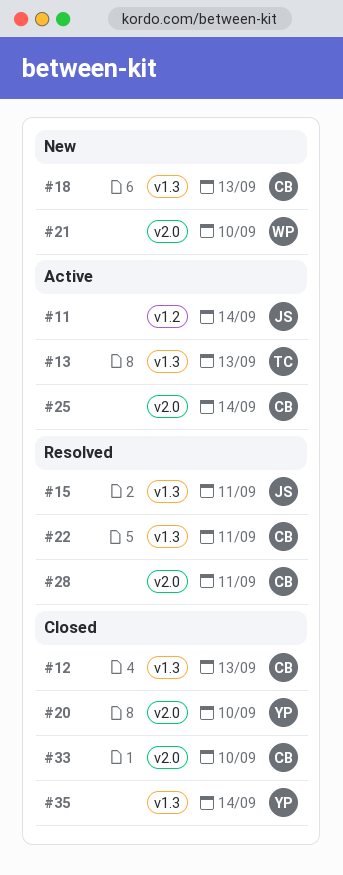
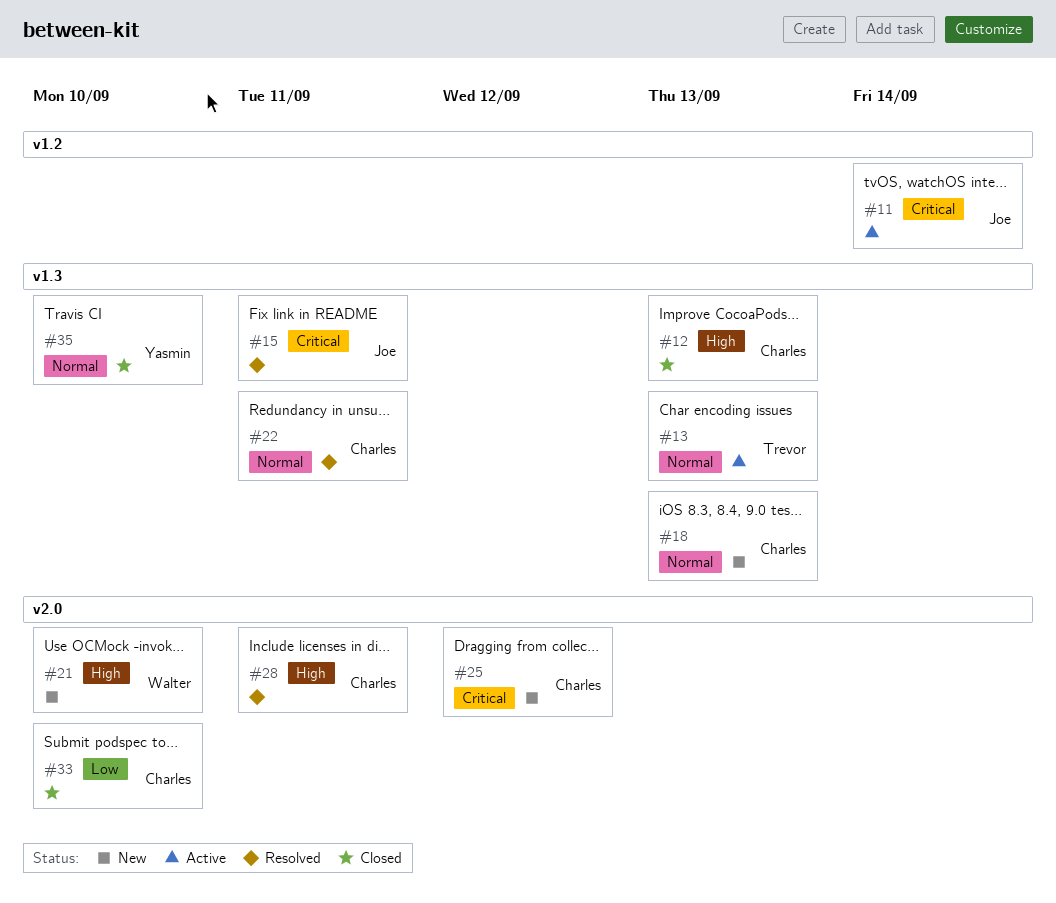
#20: present -> none
#25, status: Active -> New
#25, due: Sep 14 -> Sep 12
#35, due: Sep 14 -> Sep 10

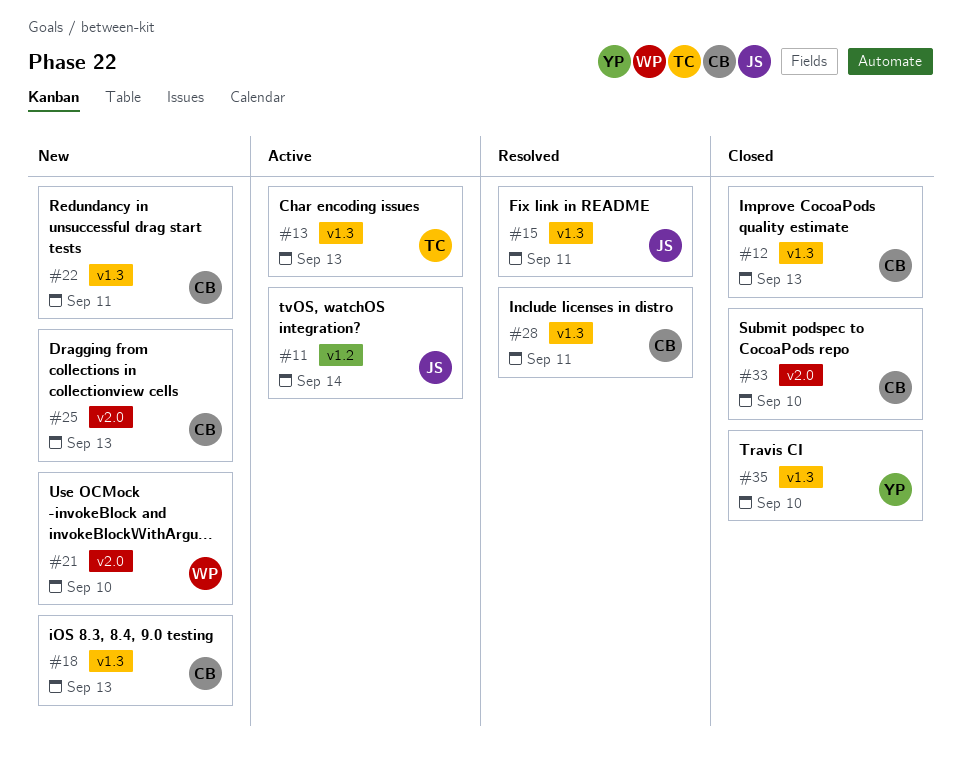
#22, status: Resolved -> New
#25, due: Sep 12 -> Sep 13
#28, label: v2.0 -> v1.3

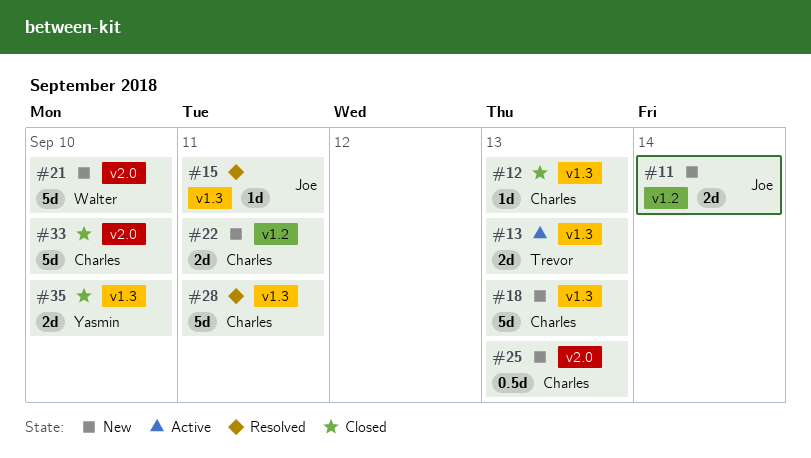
#11, status: Active -> New
#22, label: v1.3 -> v1.2

